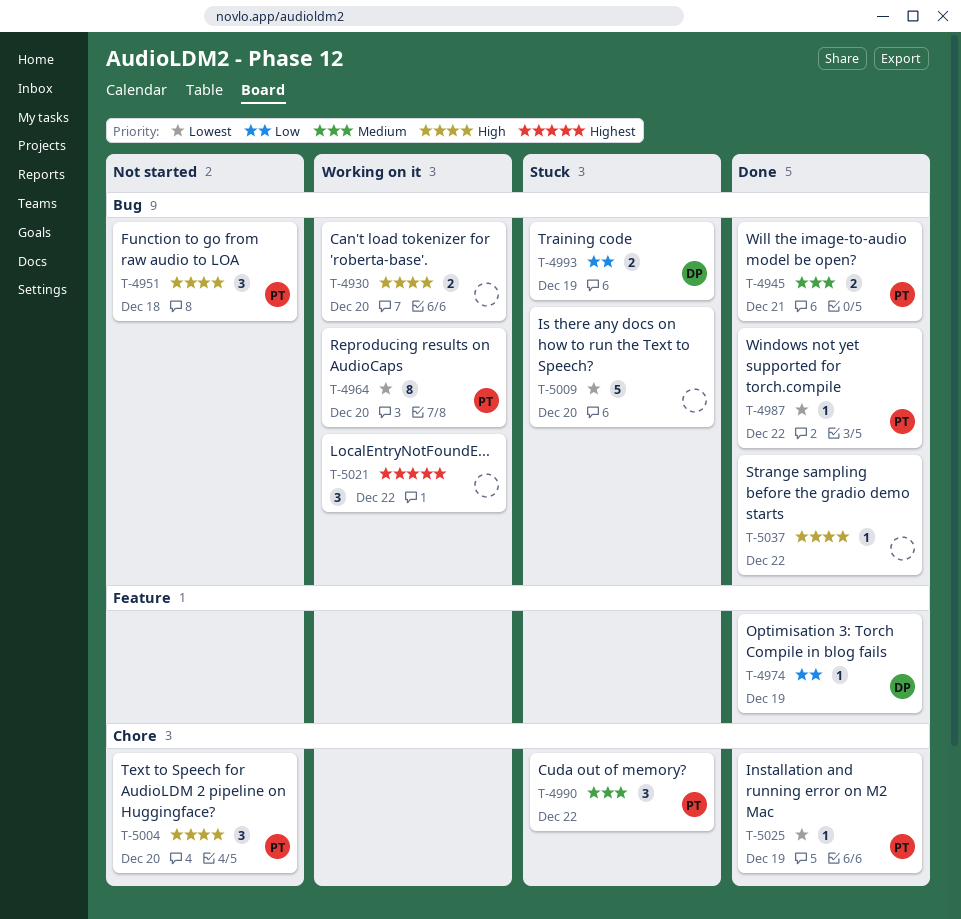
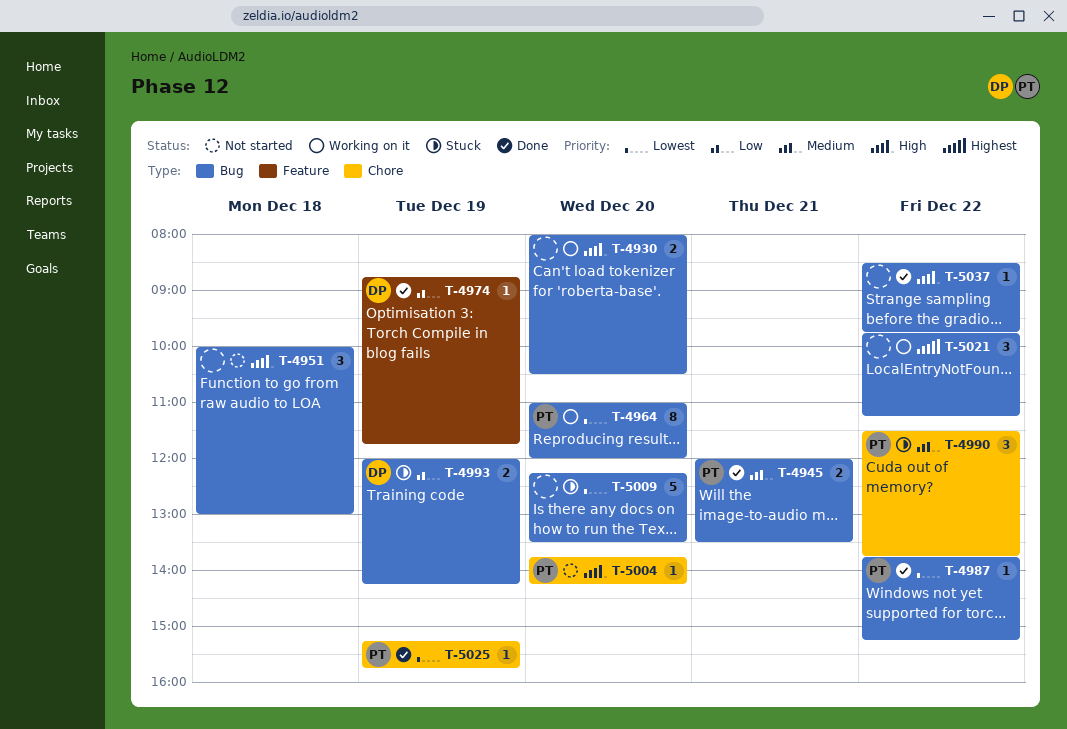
T-4951, owner: PT -> none
T-5004, estimate: 3 -> 1

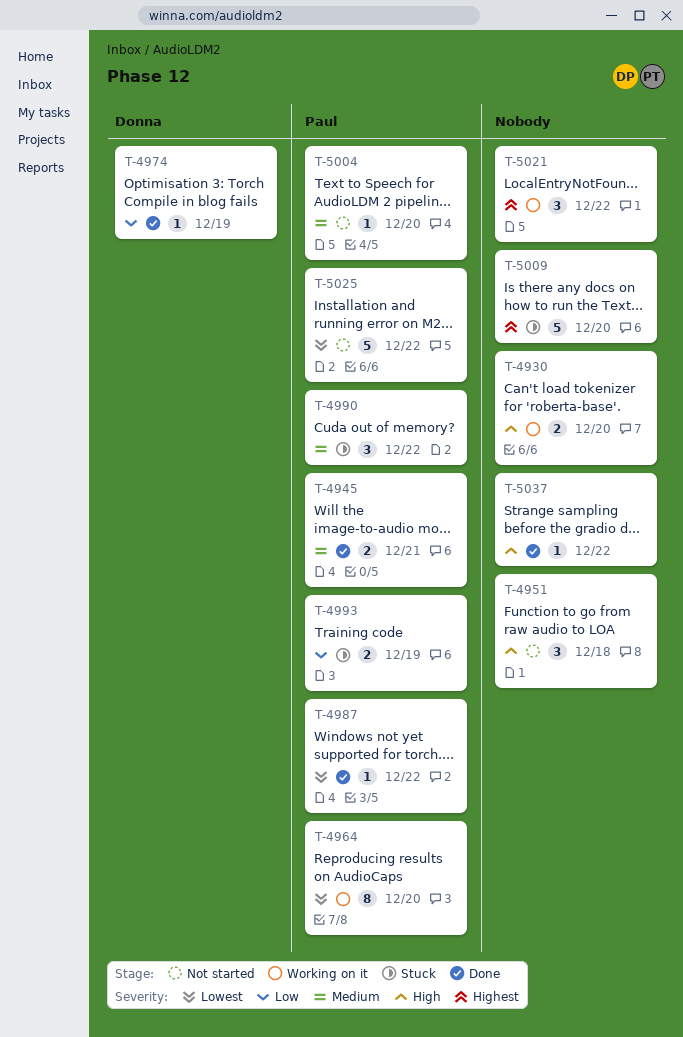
T-4993, owner: Donna -> Paul
T-5004, priority: High -> Medium
T-5009, priority: Lowest -> Highest
T-5025, status: Done -> Not started
T-5025, estimate: 1 -> 5
T-5025, day: Dec 19 -> Dec 22

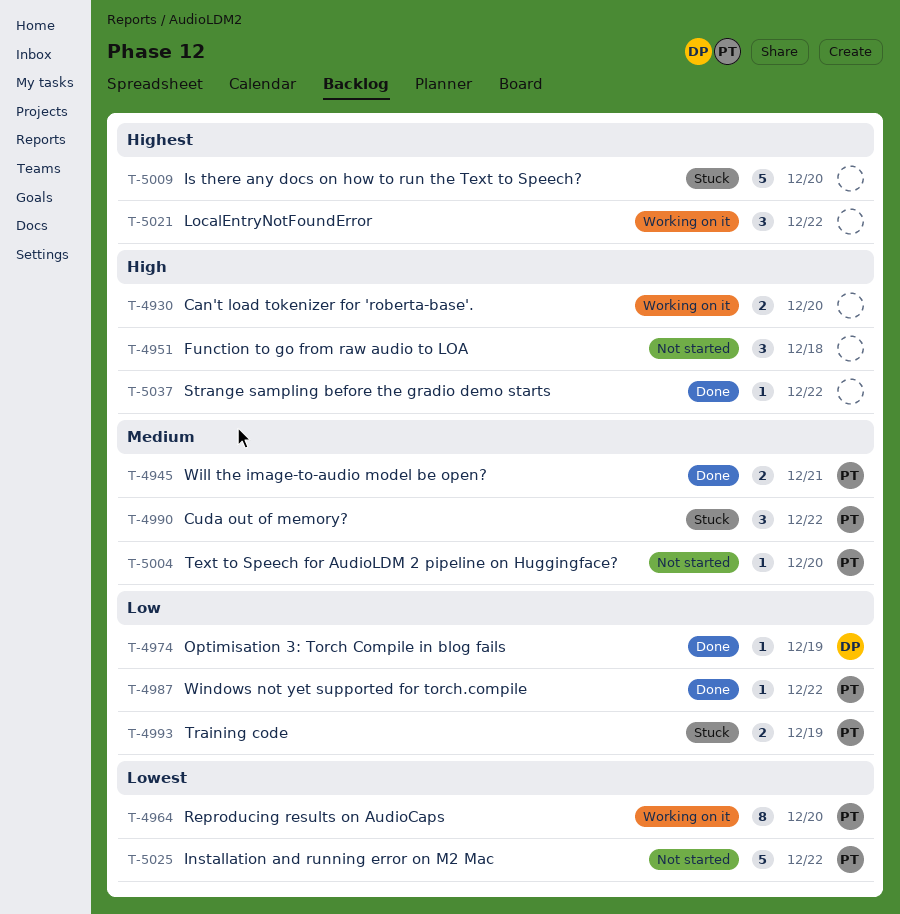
T-4987, priority: Lowest -> Low

